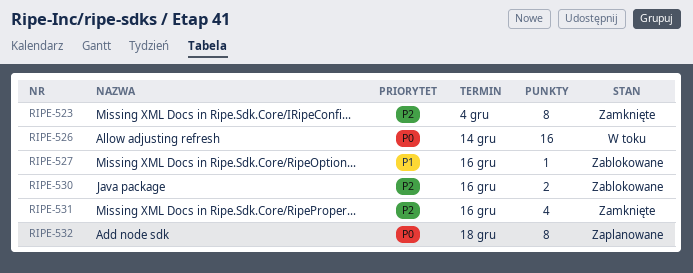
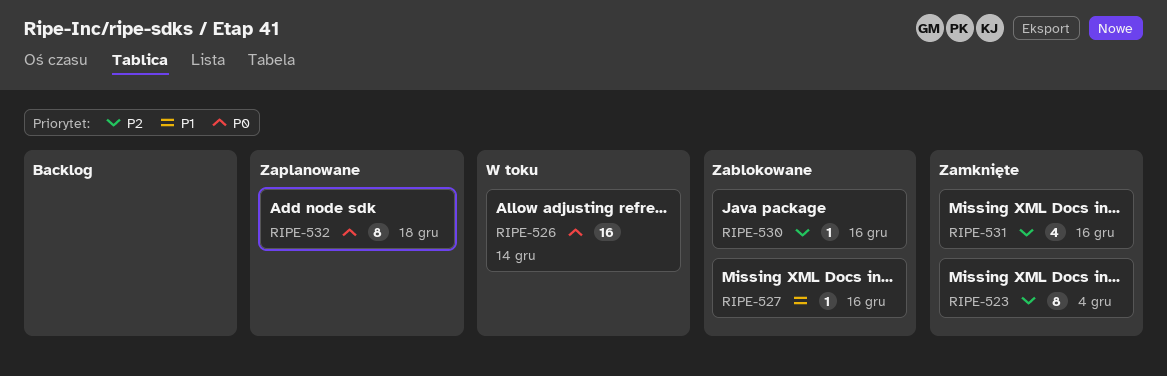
RIPE-530, estimate: 2 -> 1

